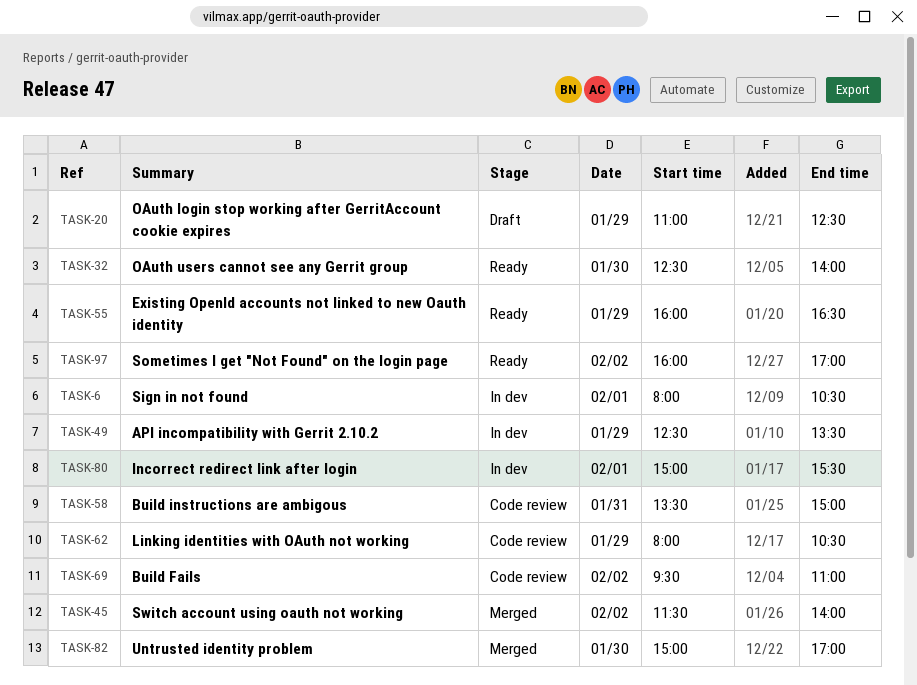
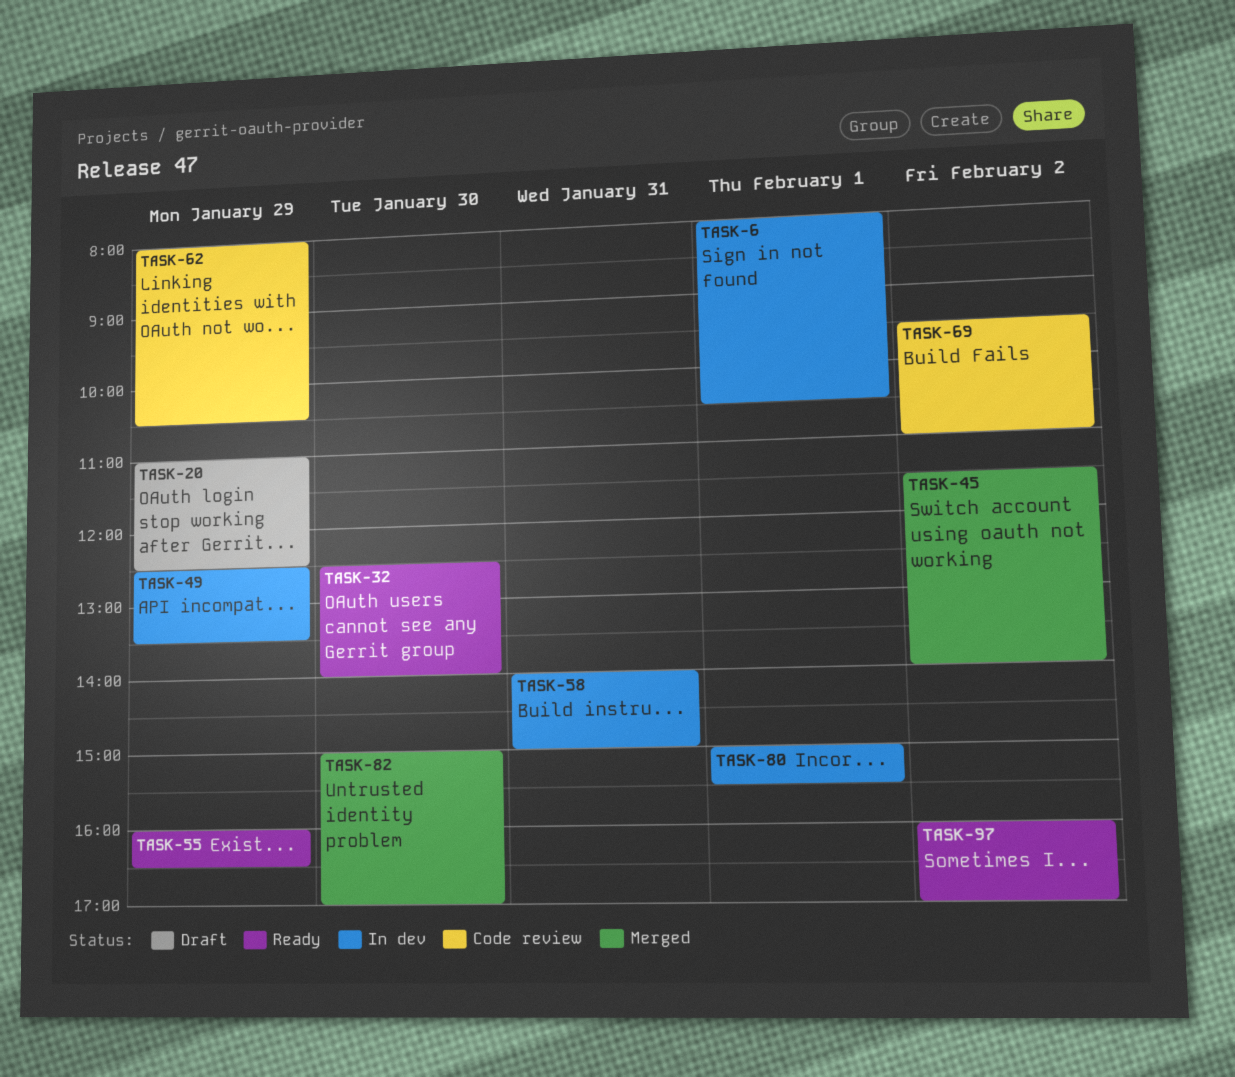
TASK-58, status: Code review -> In dev
TASK-58, begins: 13:30 -> 14:00

